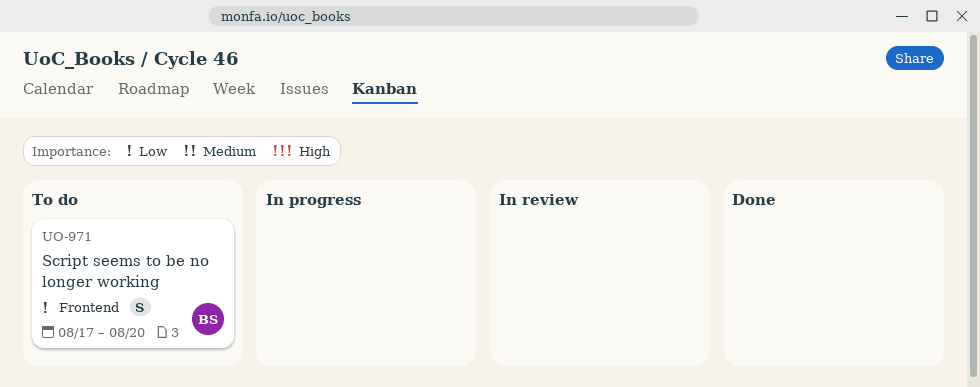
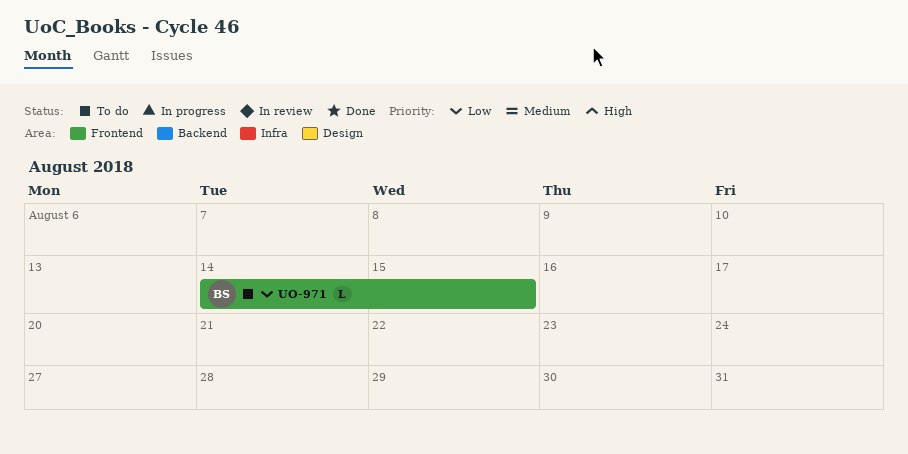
UO-971, estimate: S -> L
UO-971, start: Aug 17 -> Aug 14
UO-971, due: Aug 20 -> Aug 15

